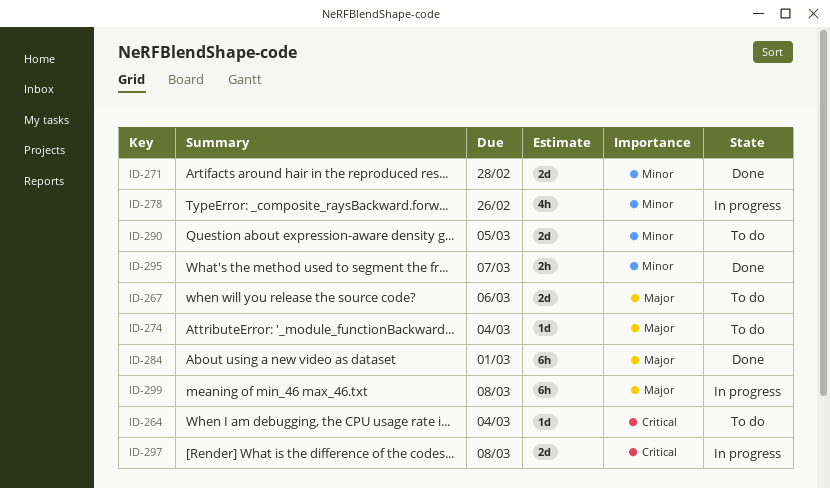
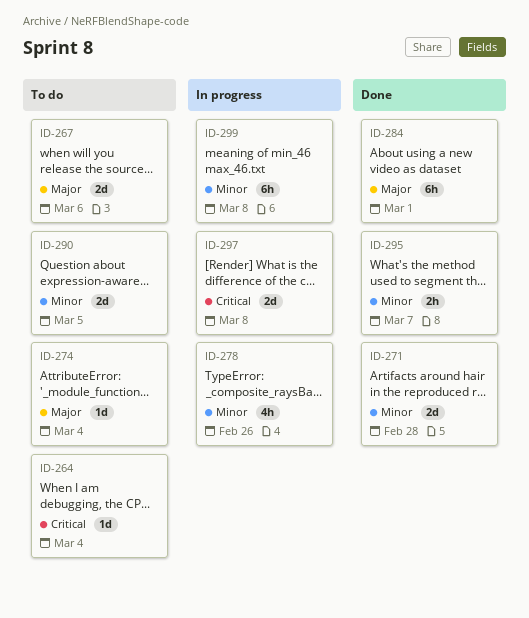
ID-299, priority: Major -> Minor

